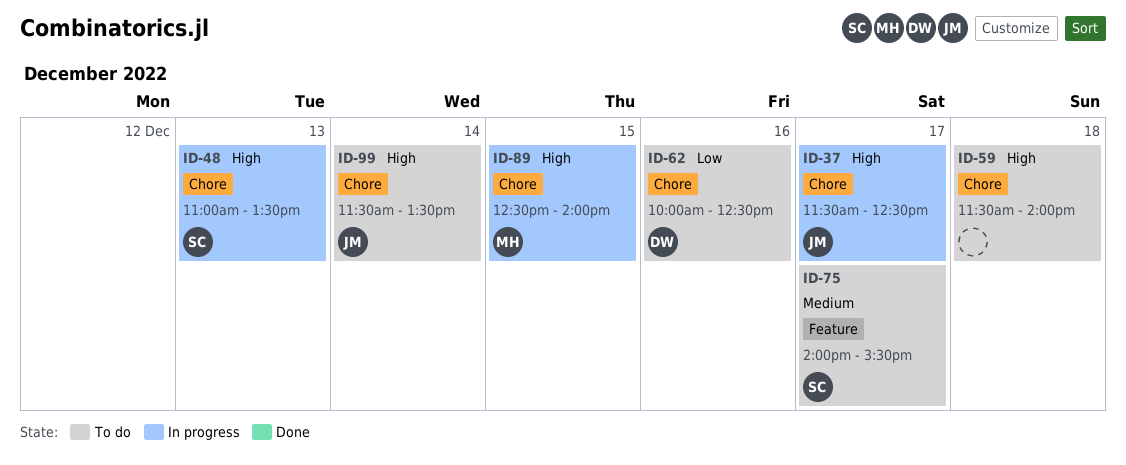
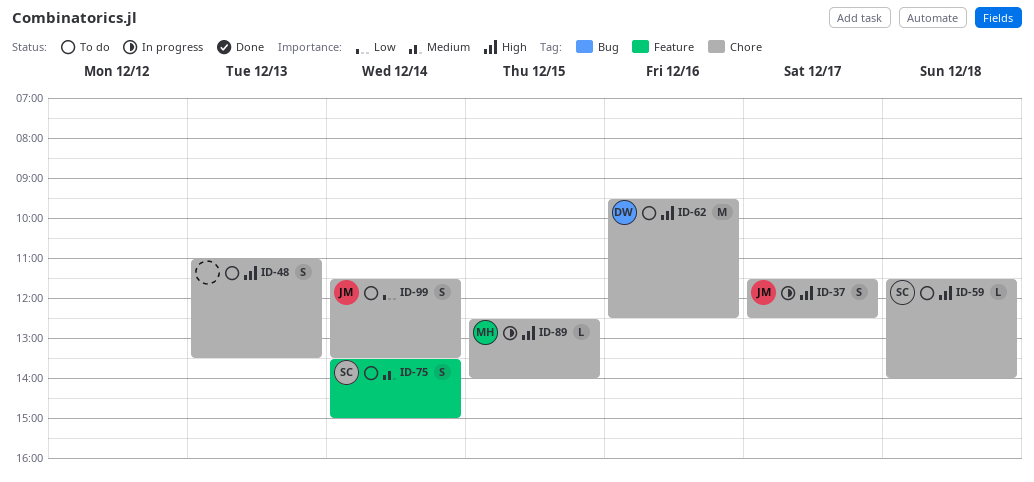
ID-48, status: In progress -> To do
ID-48, owner: SC -> none
ID-59, owner: none -> SC
ID-62, priority: Low -> High
ID-62, begins: 10:00 -> 09:30
ID-75, day: Dec 17 -> Dec 14
ID-75, begins: 14:00 -> 13:30
ID-75, ends: 15:30 -> 15:00
ID-99, priority: High -> Low

